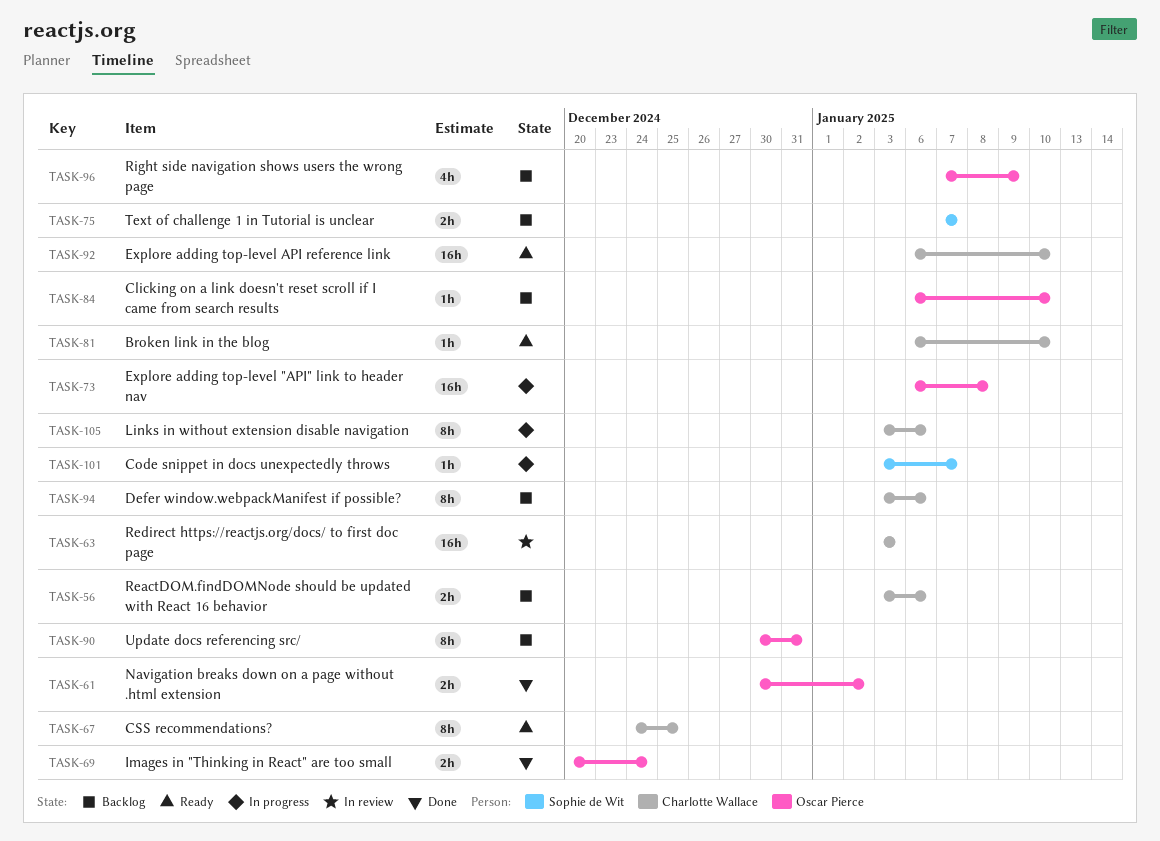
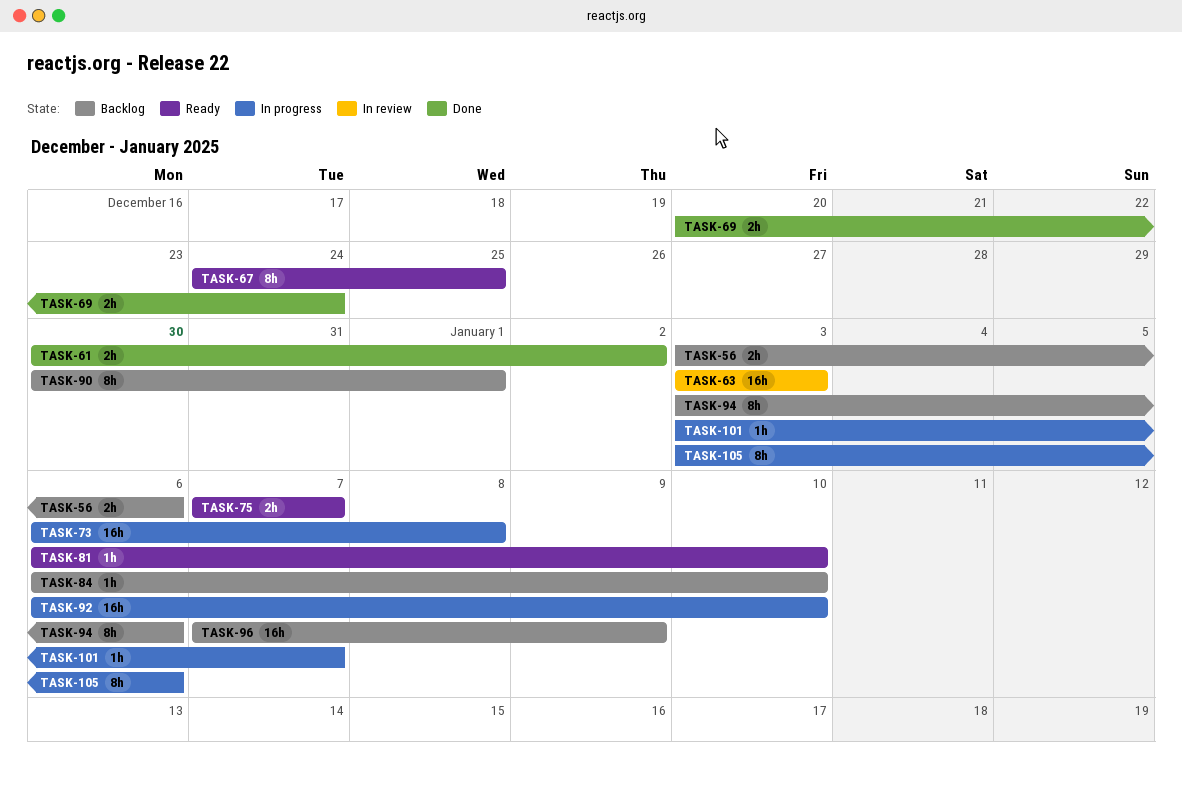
TASK-75, status: Backlog -> Ready
TASK-90, due: Dec 31 -> Jan 1
TASK-92, status: Ready -> In progress
TASK-96, estimate: 4h -> 16h

